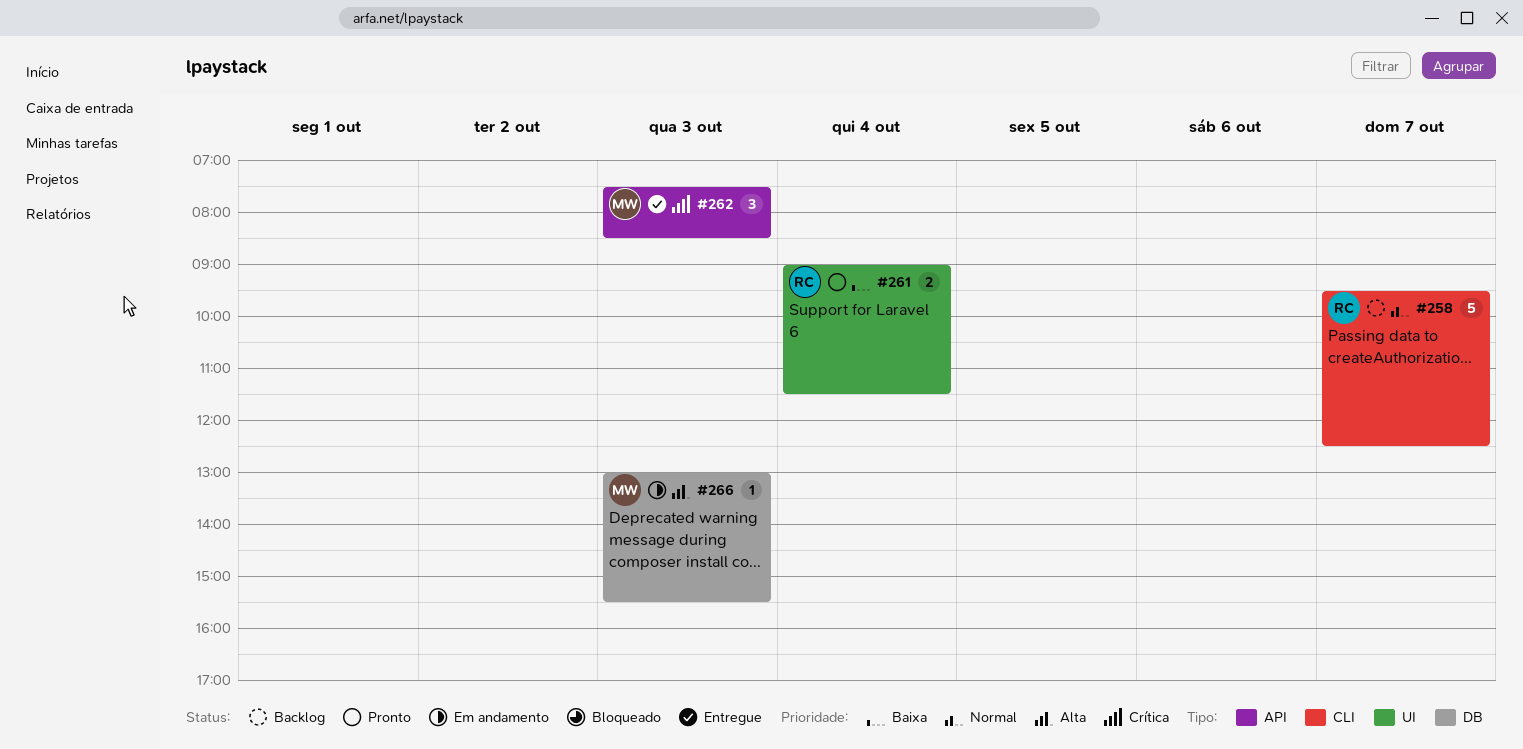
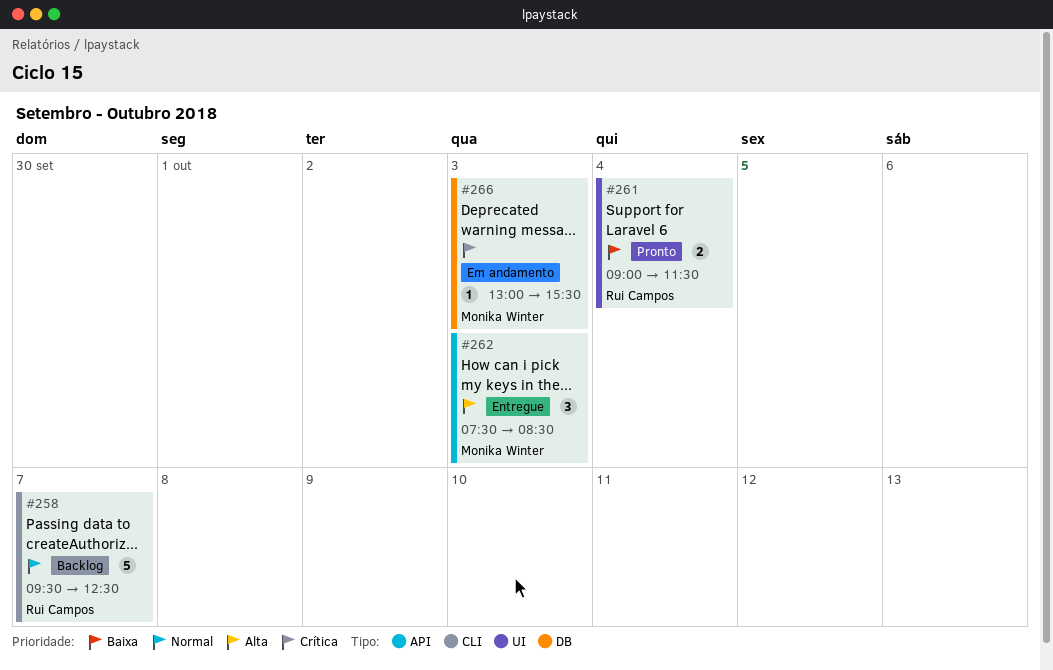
#262, priority: Crítica -> Alta
#266, priority: Alta -> Crítica

